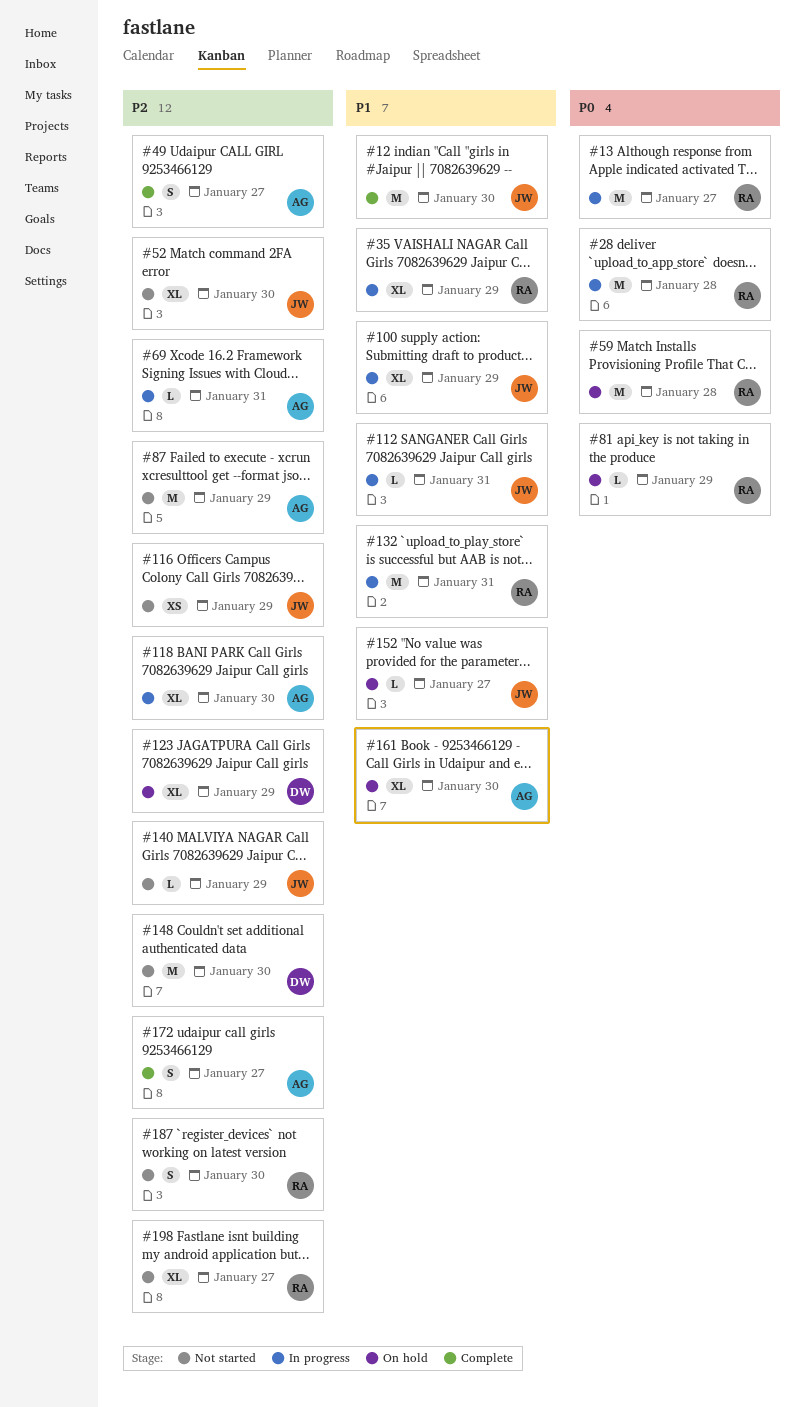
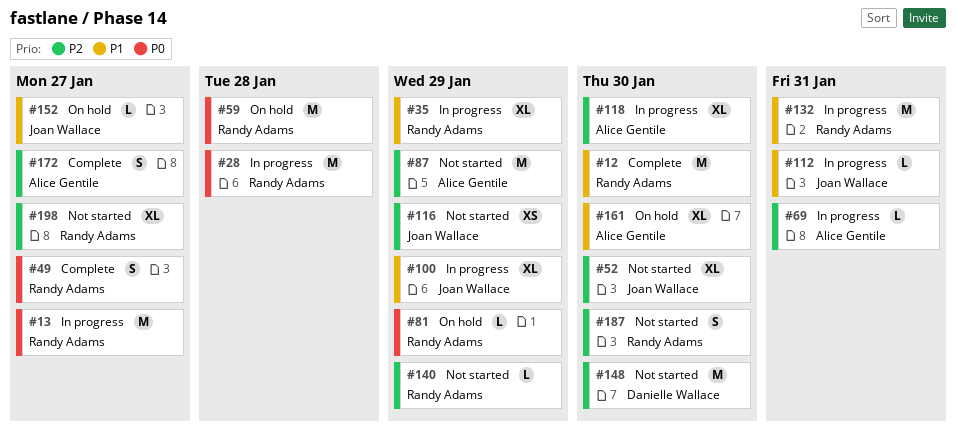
#12, owner: Joan Wallace -> Randy Adams
#49, owner: Alice Gentile -> Randy Adams
#49, priority: P2 -> P0
#123: present -> none
#140, owner: Joan Wallace -> Randy Adams

